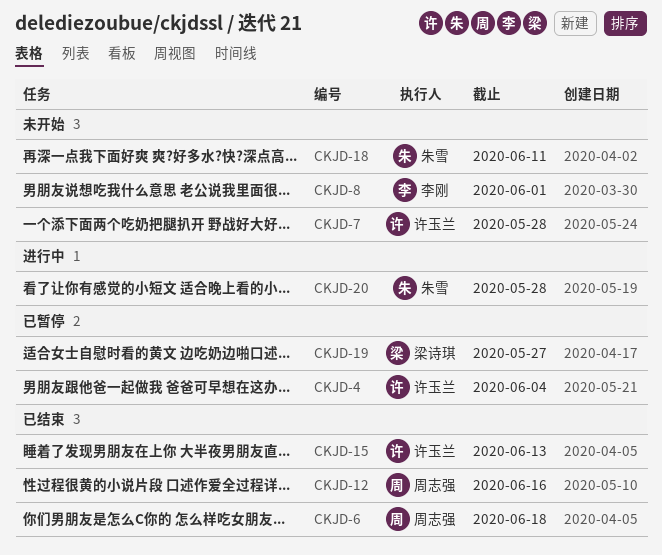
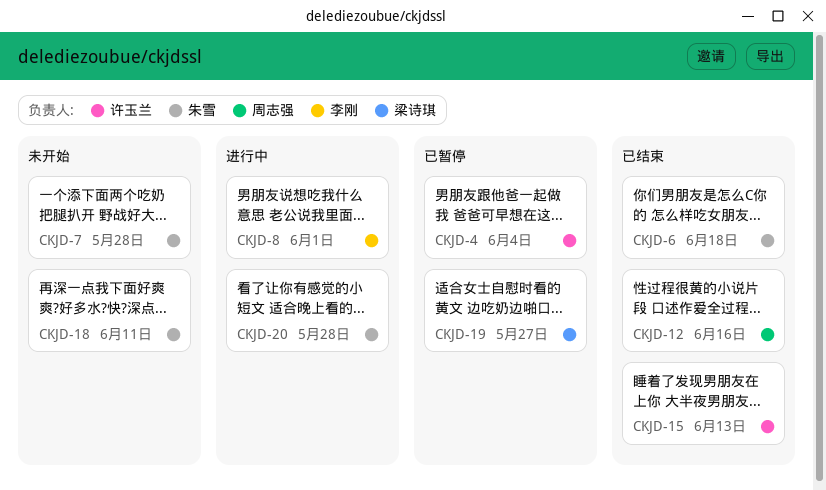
CKJD-6, owner: 周志强 -> 朱雪
CKJD-7, owner: 许玉兰 -> 朱雪
CKJD-8, status: 未开始 -> 进行中

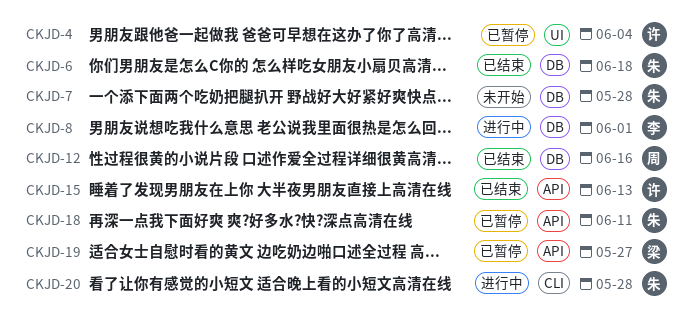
CKJD-18, status: 未开始 -> 已暂停

